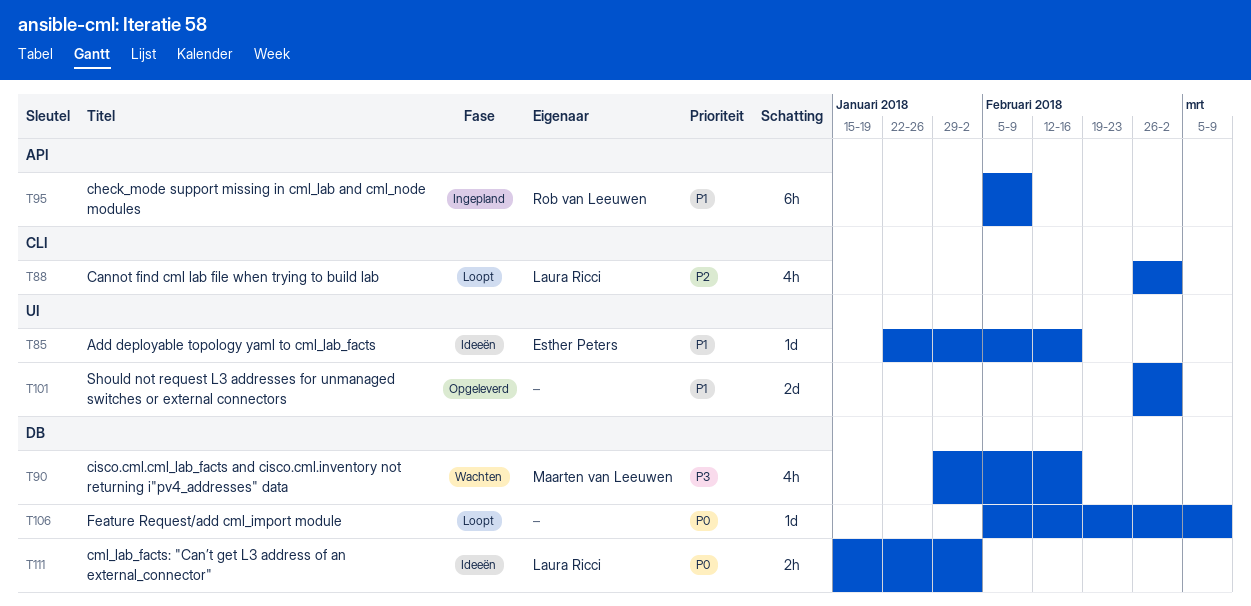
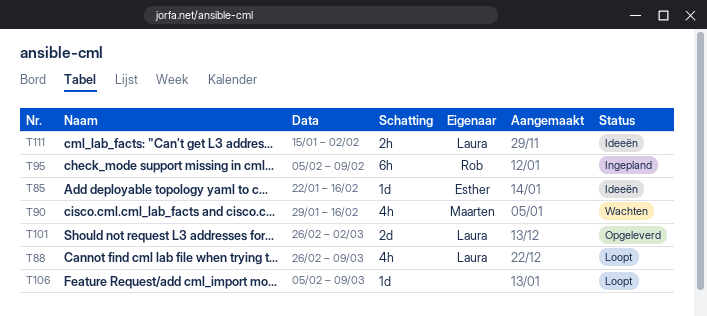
T88, due: Mar 2 -> Mar 9
T101, owner: none -> Laura Ricci

